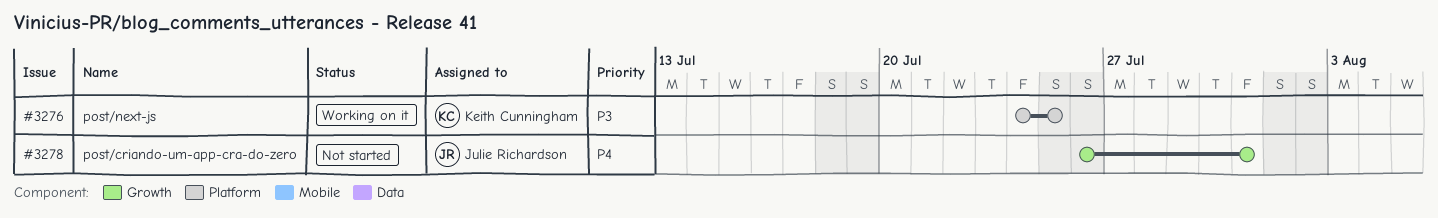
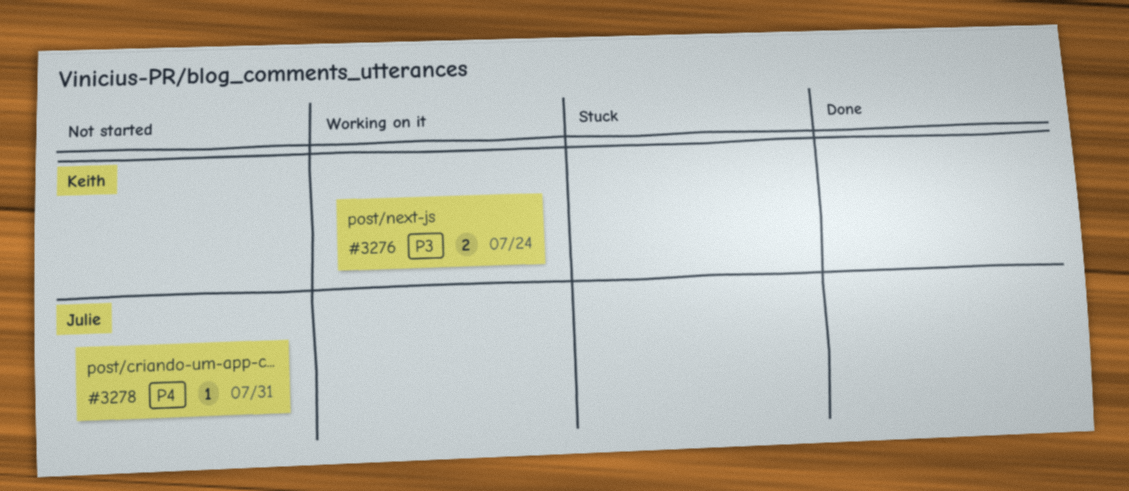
#3276, due: Jul 25 -> Jul 24

